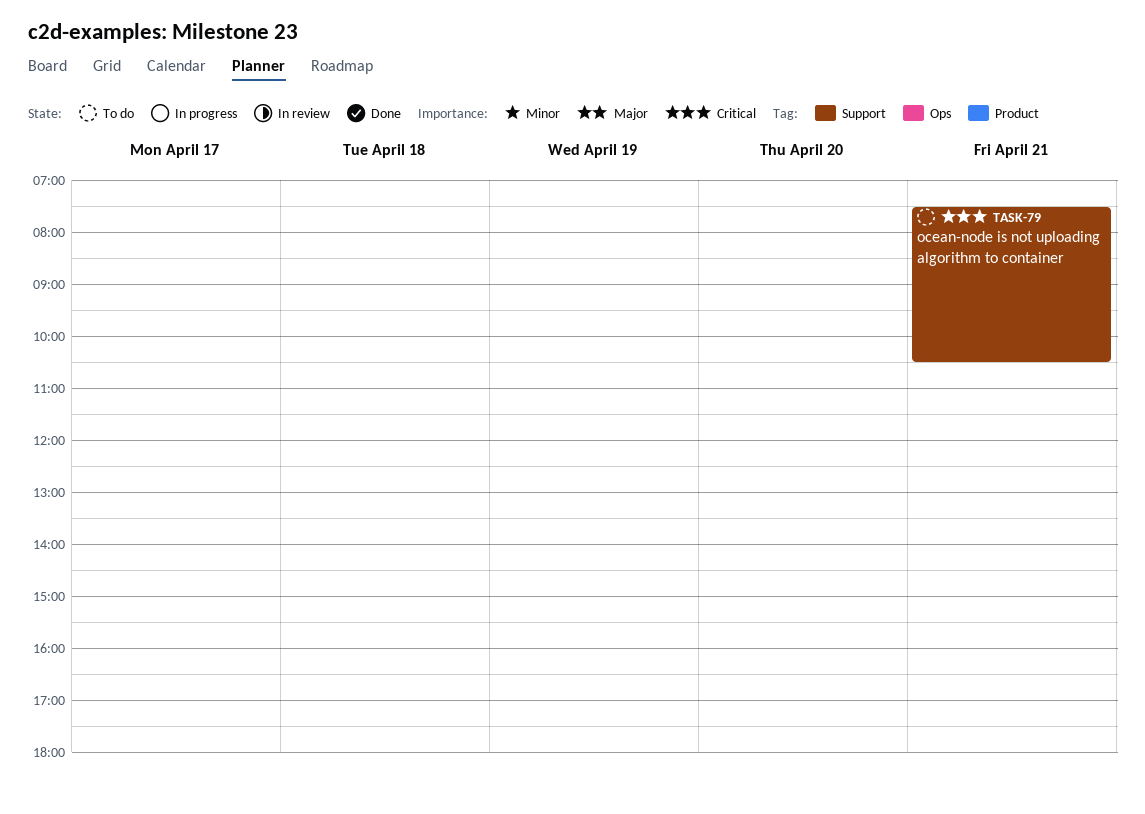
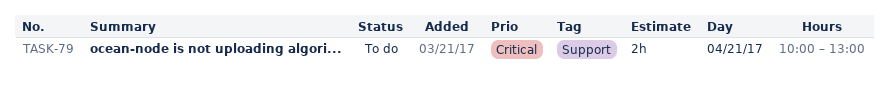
TASK-79, begins: 07:30 -> 10:00
TASK-79, ends: 10:30 -> 13:00

